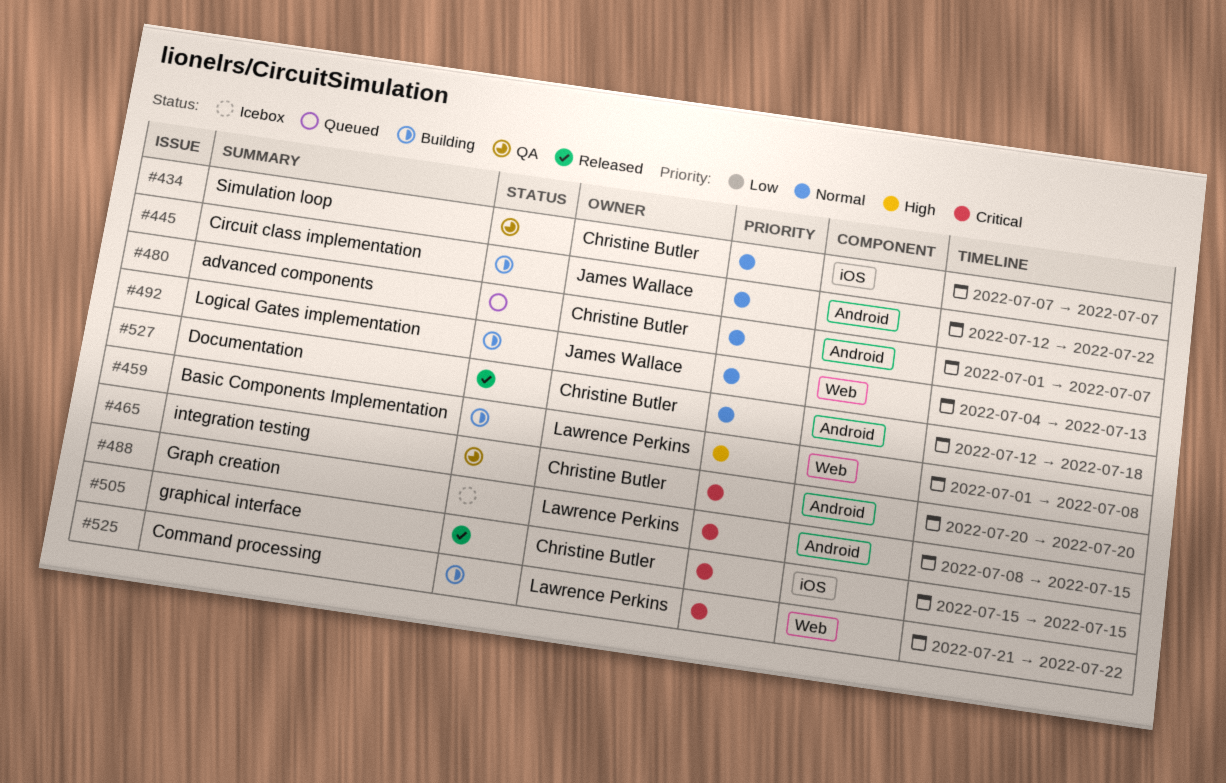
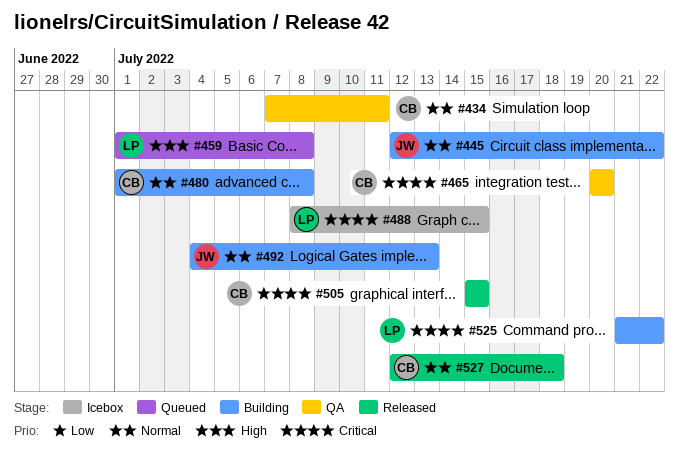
#434, due: Jul 7 -> Jul 11
#459, status: Building -> Queued
#480, status: Queued -> Building
#480, due: Jul 7 -> Jul 8

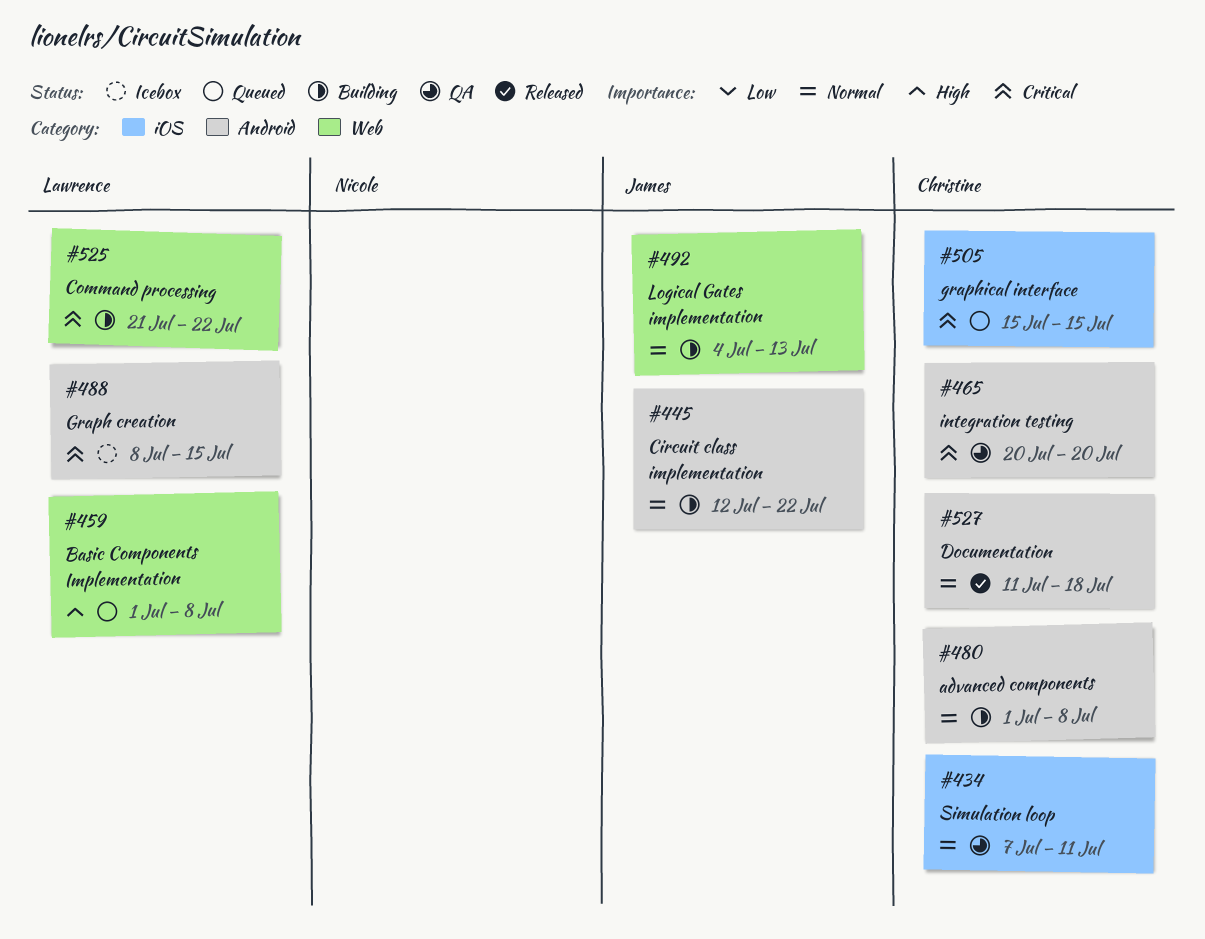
#505, status: Released -> Queued
#527, start: Jul 12 -> Jul 11

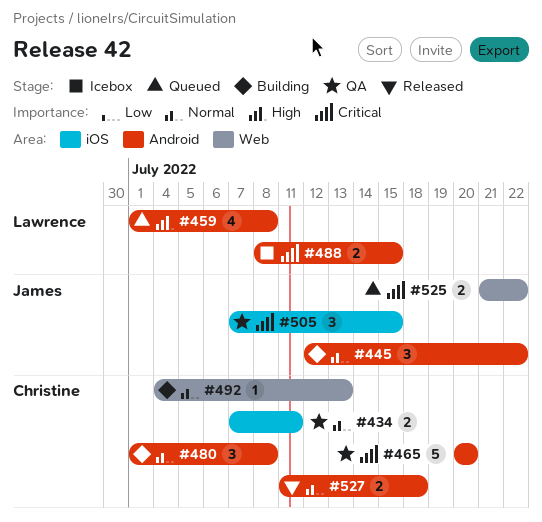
#459, label: Web -> Android
#492, owner: James -> Christine
#505, status: Queued -> QA
#505, owner: Christine -> James
#505, start: Jul 15 -> Jul 7
#525, status: Building -> Queued
#525, owner: Lawrence -> James

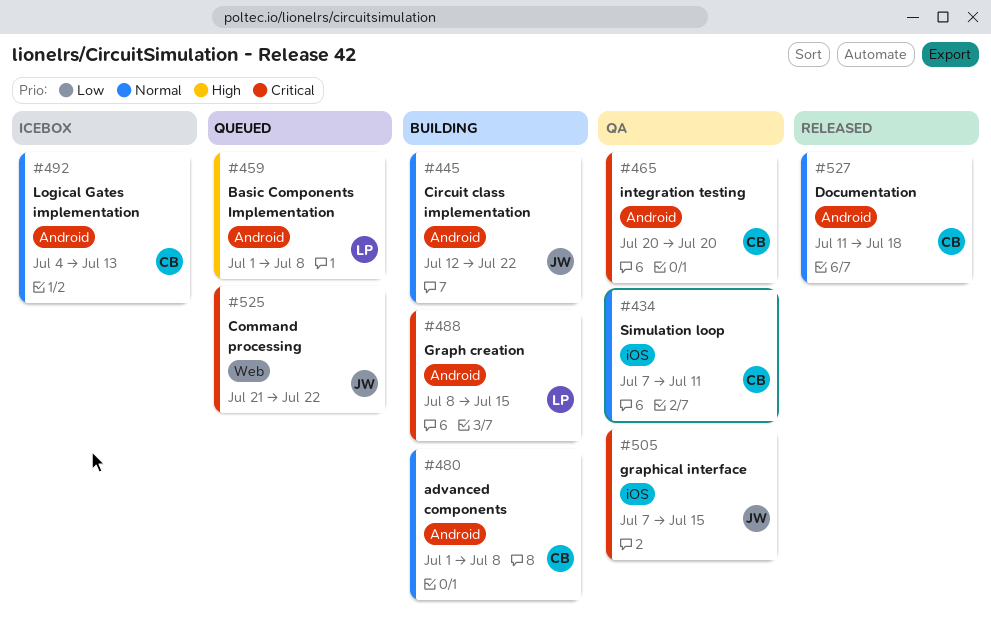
#488, status: Icebox -> Building
#492, status: Building -> Icebox
#492, label: Web -> Android

